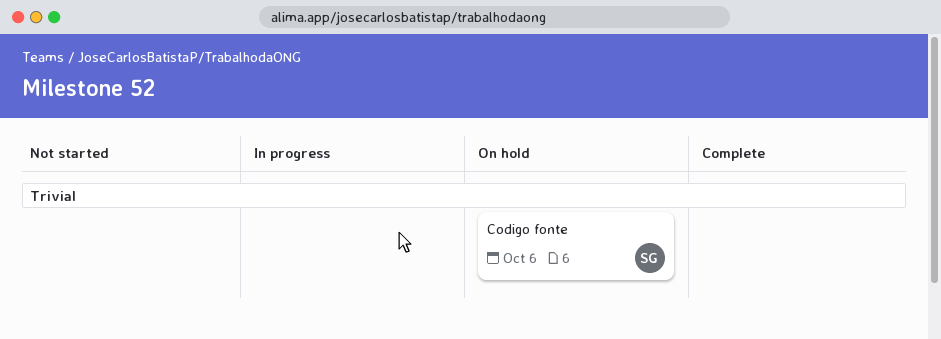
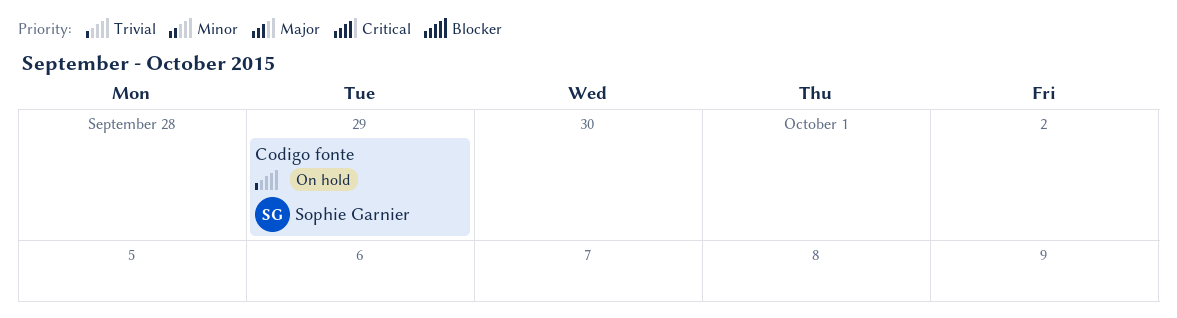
Codigo fonte, due: Oct 6 -> Sep 29

